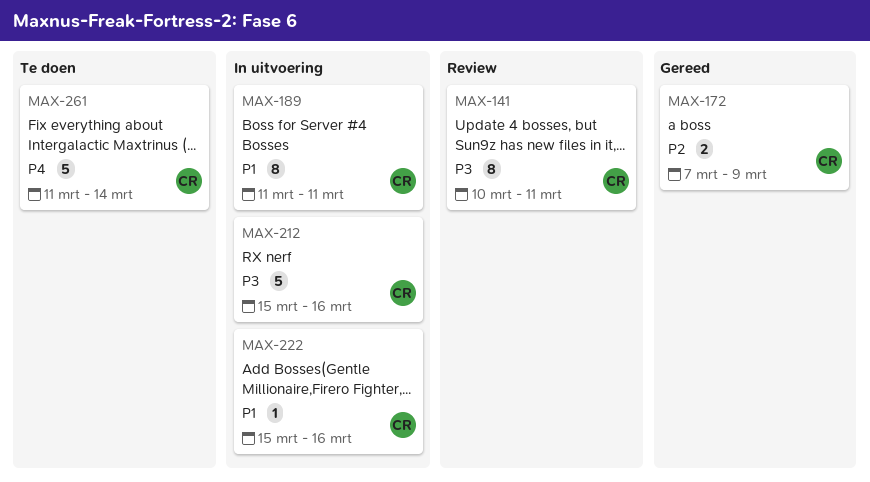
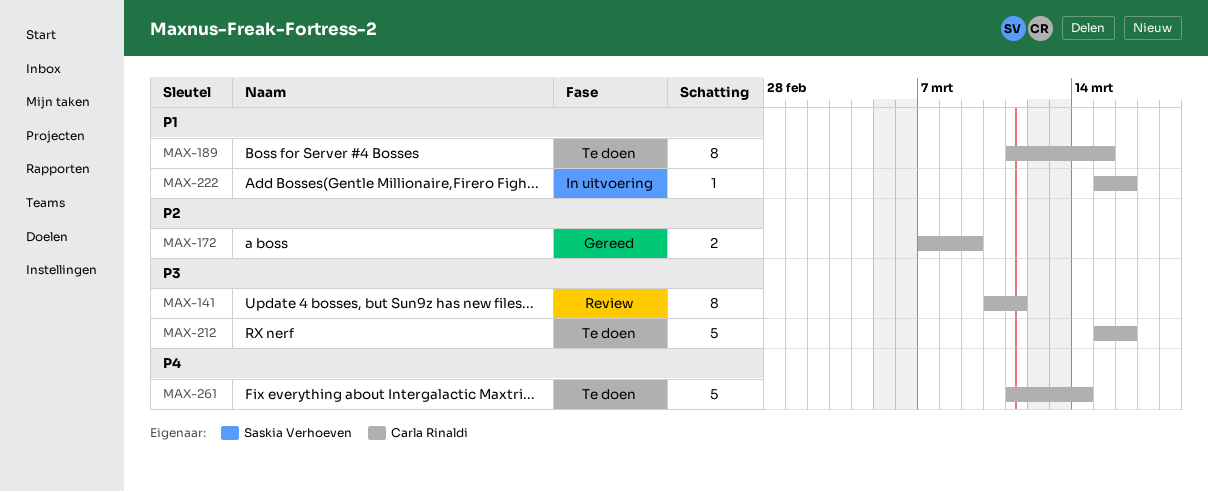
MAX-189, status: In uitvoering -> Te doen
MAX-189, due: Mar 11 -> Mar 15
MAX-212, status: In uitvoering -> Te doen

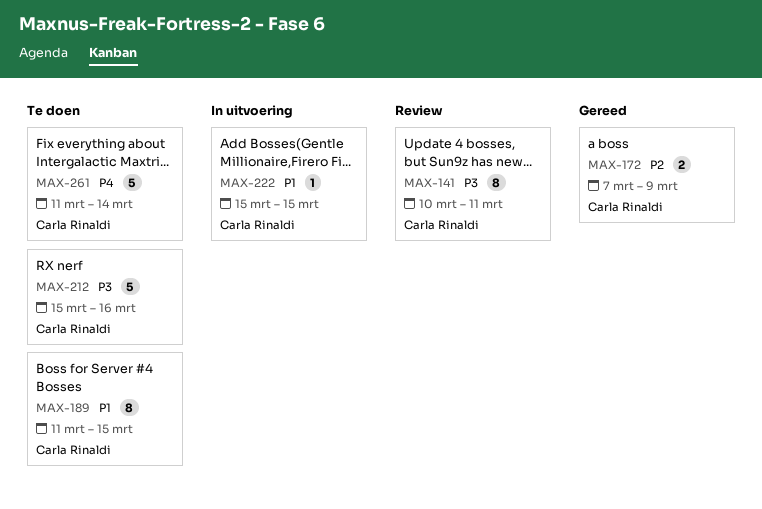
MAX-222, due: Mar 16 -> Mar 15

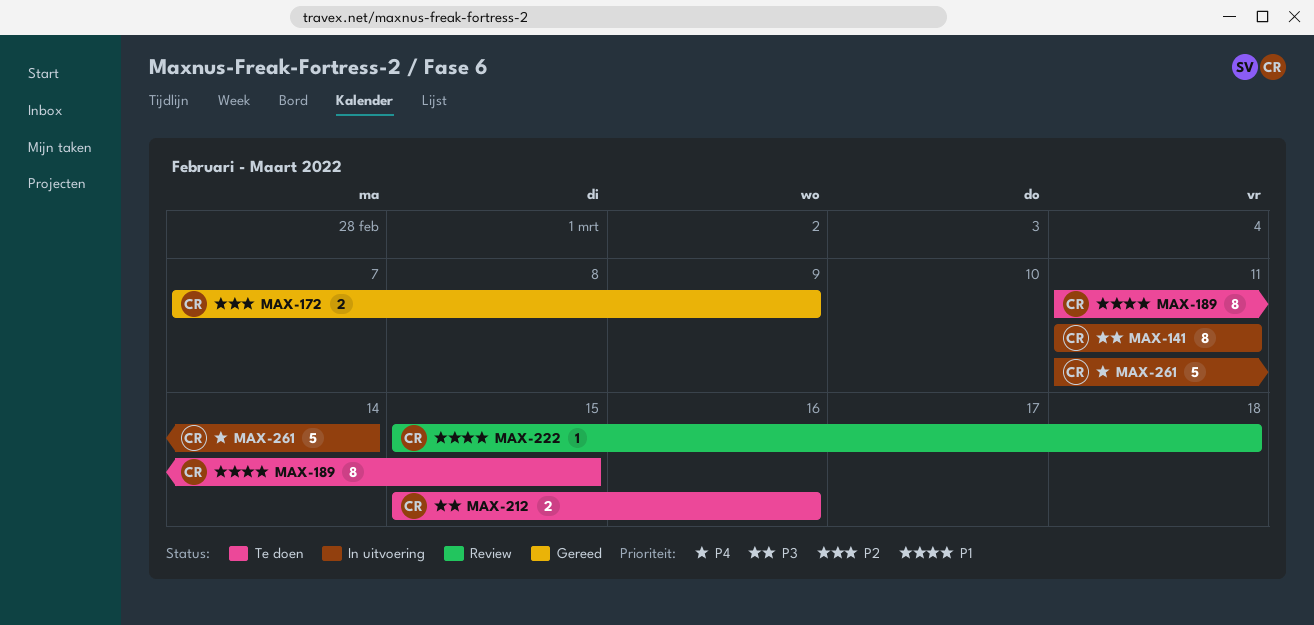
MAX-141, status: Review -> In uitvoering
MAX-141, start: Mar 10 -> Mar 11
MAX-212, estimate: 5 -> 2
MAX-222, status: In uitvoering -> Review
MAX-222, due: Mar 15 -> Mar 18
MAX-261, status: Te doen -> In uitvoering

